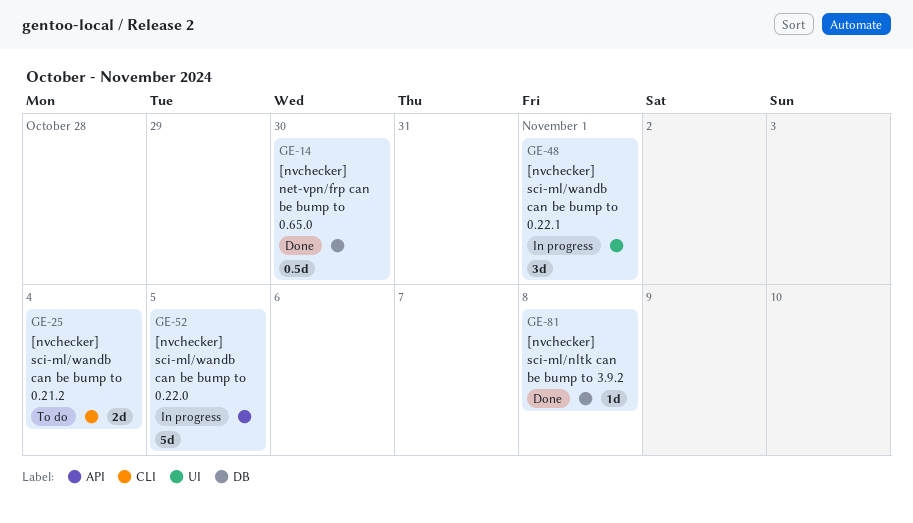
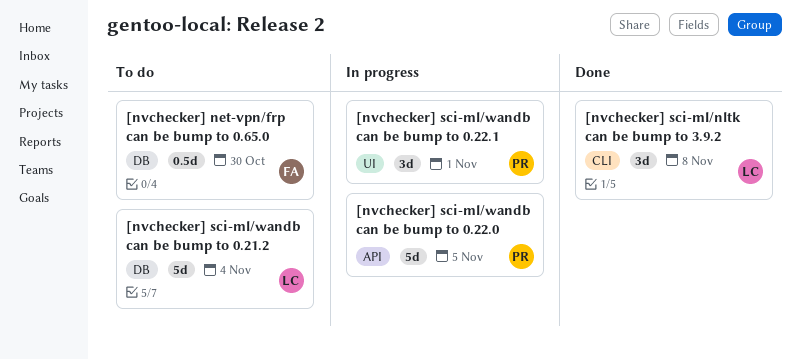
[nvchecker] net-vpn/frp can be bump to 0.65.0, status: Done -> To do
[nvchecker] sci-ml/nltk can be bump to 3.9.2, label: DB -> CLI
[nvchecker] sci-ml/nltk can be bump to 3.9.2, estimate: 1d -> 3d
[nvchecker] sci-ml/wandb can be bump to 0.21.2, label: CLI -> DB
[nvchecker] sci-ml/wandb can be bump to 0.21.2, estimate: 2d -> 5d

